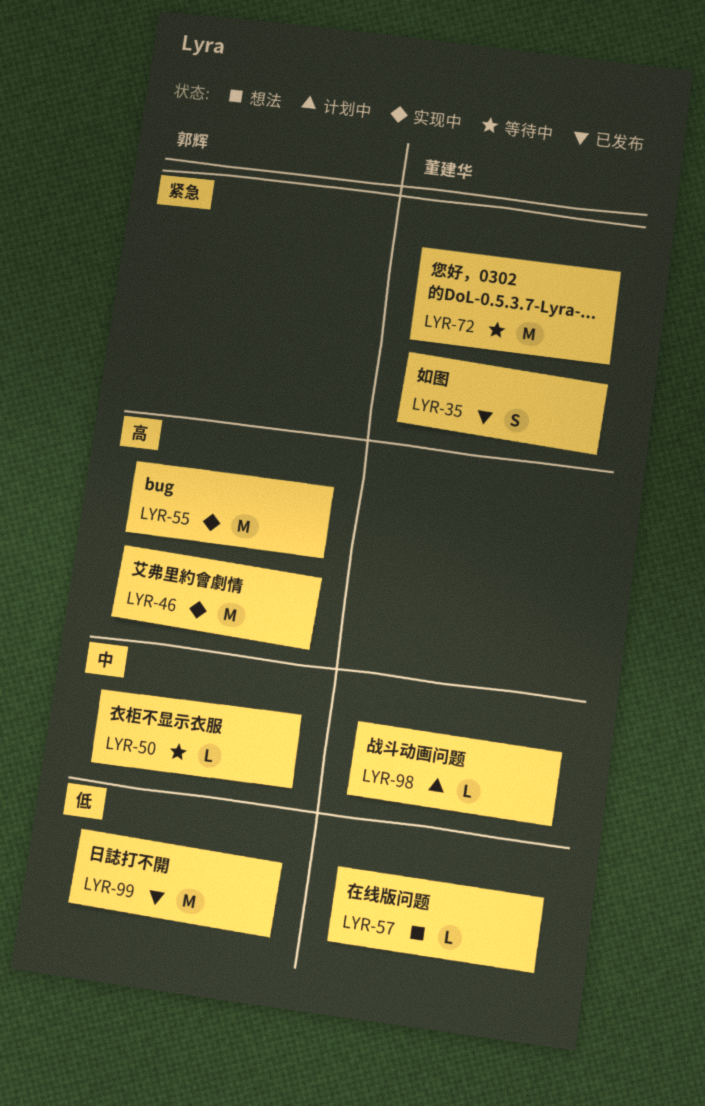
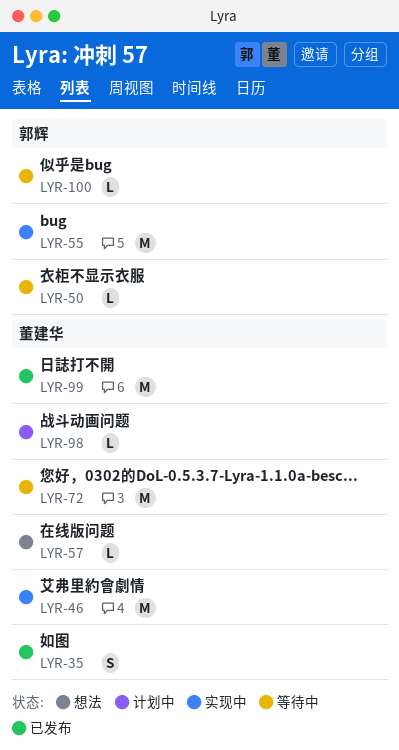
LYR-46, owner: 郭辉 -> 董建华
LYR-99, owner: 郭辉 -> 董建华
LYR-100: none -> present

